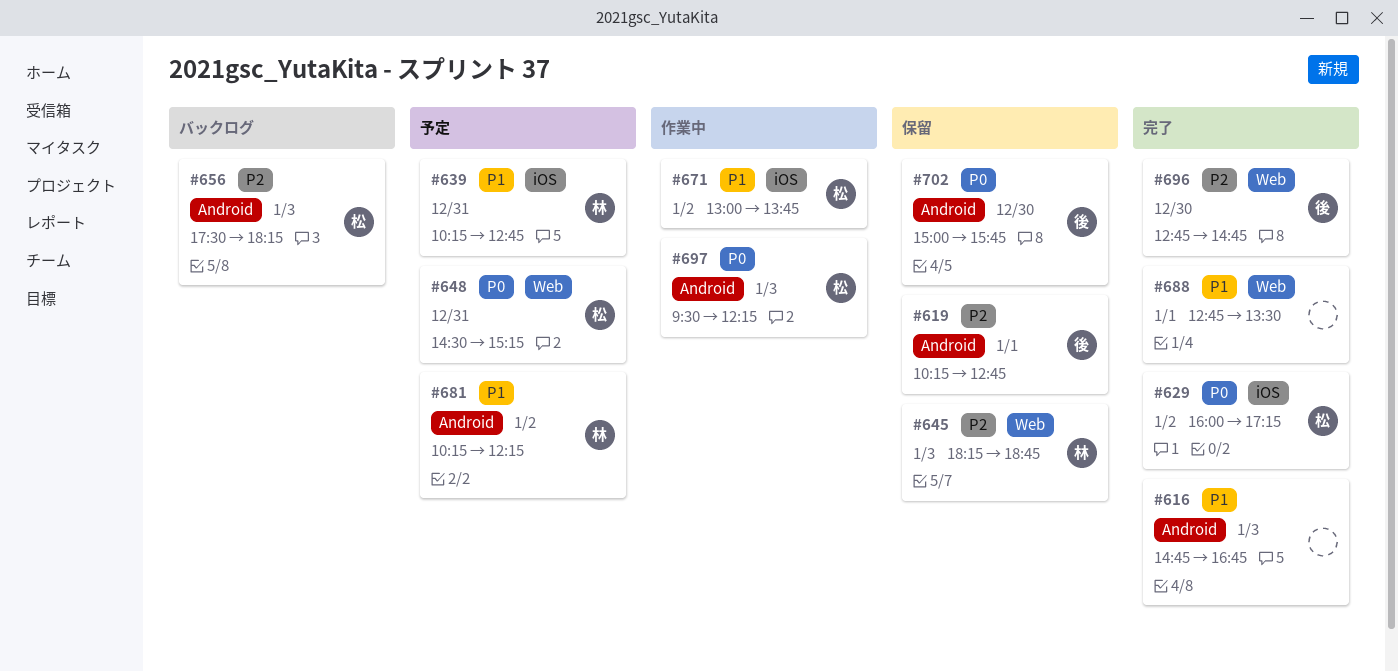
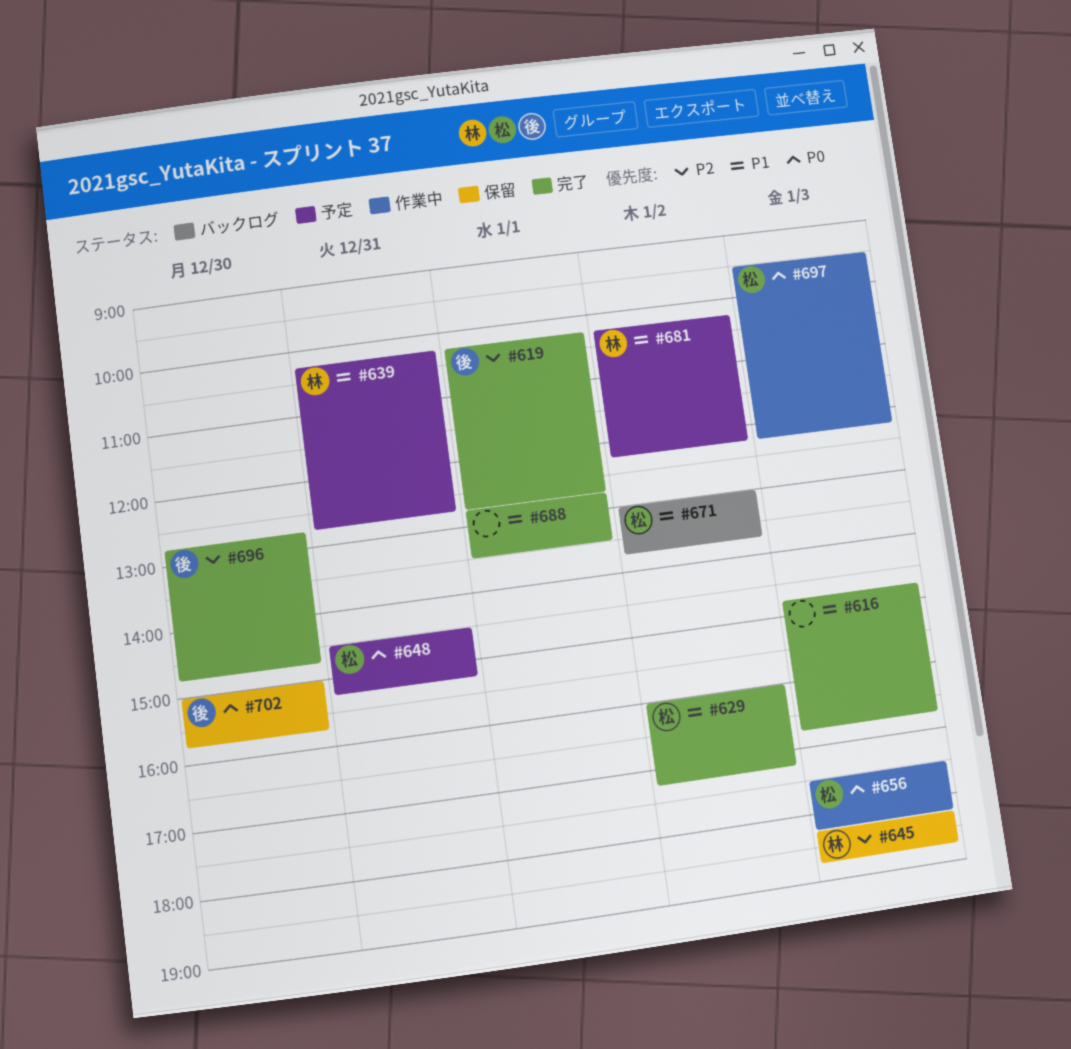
#619, status: 保留 -> 完了
#629, priority: P0 -> P1
#656, status: バックログ -> 作業中
#656, priority: P2 -> P0
#671, status: 作業中 -> バックログ

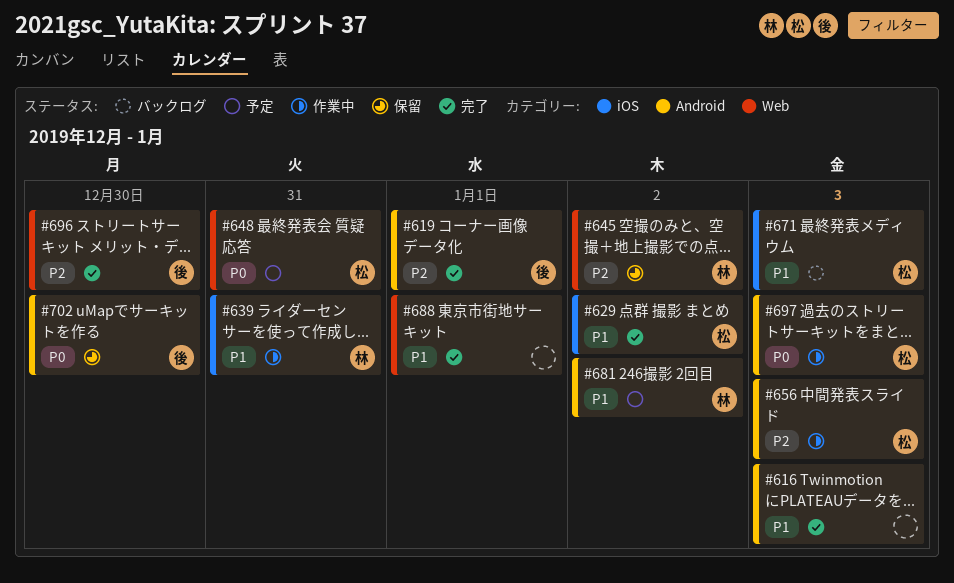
#639, status: 予定 -> 作業中
#645, day: Jan 3 -> Jan 2
#656, priority: P0 -> P2
#671, day: Jan 2 -> Jan 3

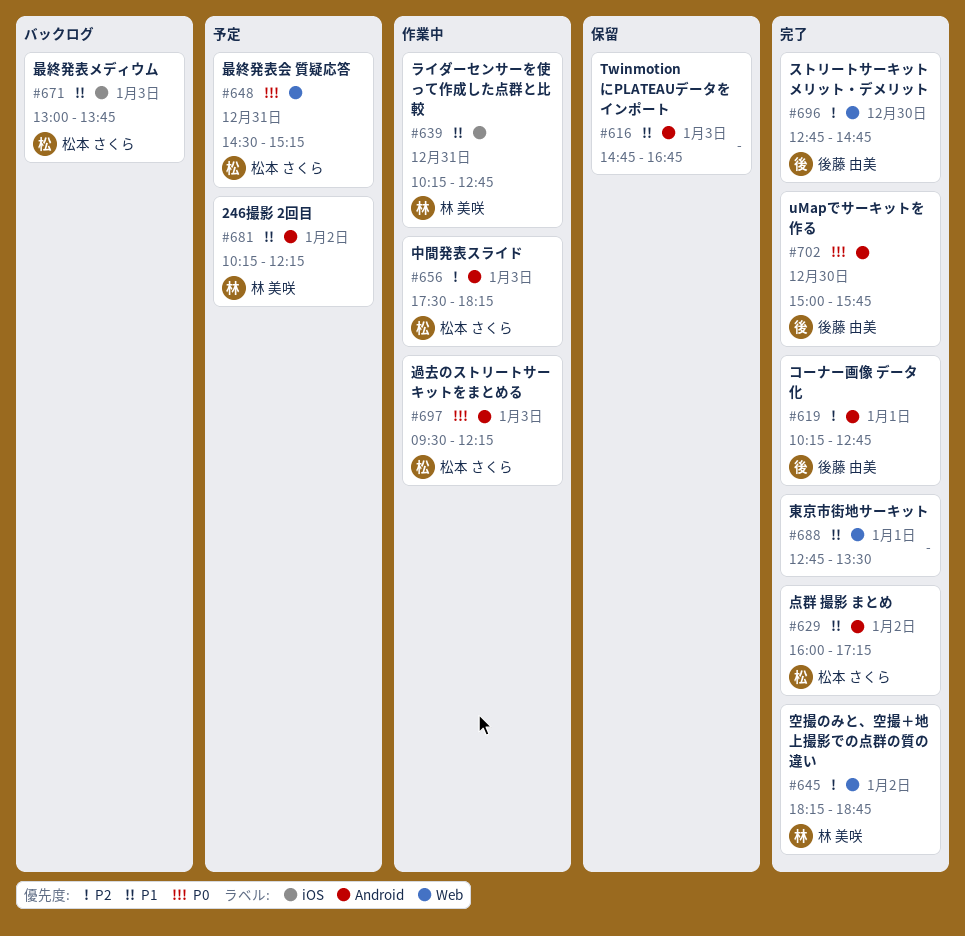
#616, status: 完了 -> 保留
#629, label: iOS -> Android
#645, status: 保留 -> 完了
#702, status: 保留 -> 完了

